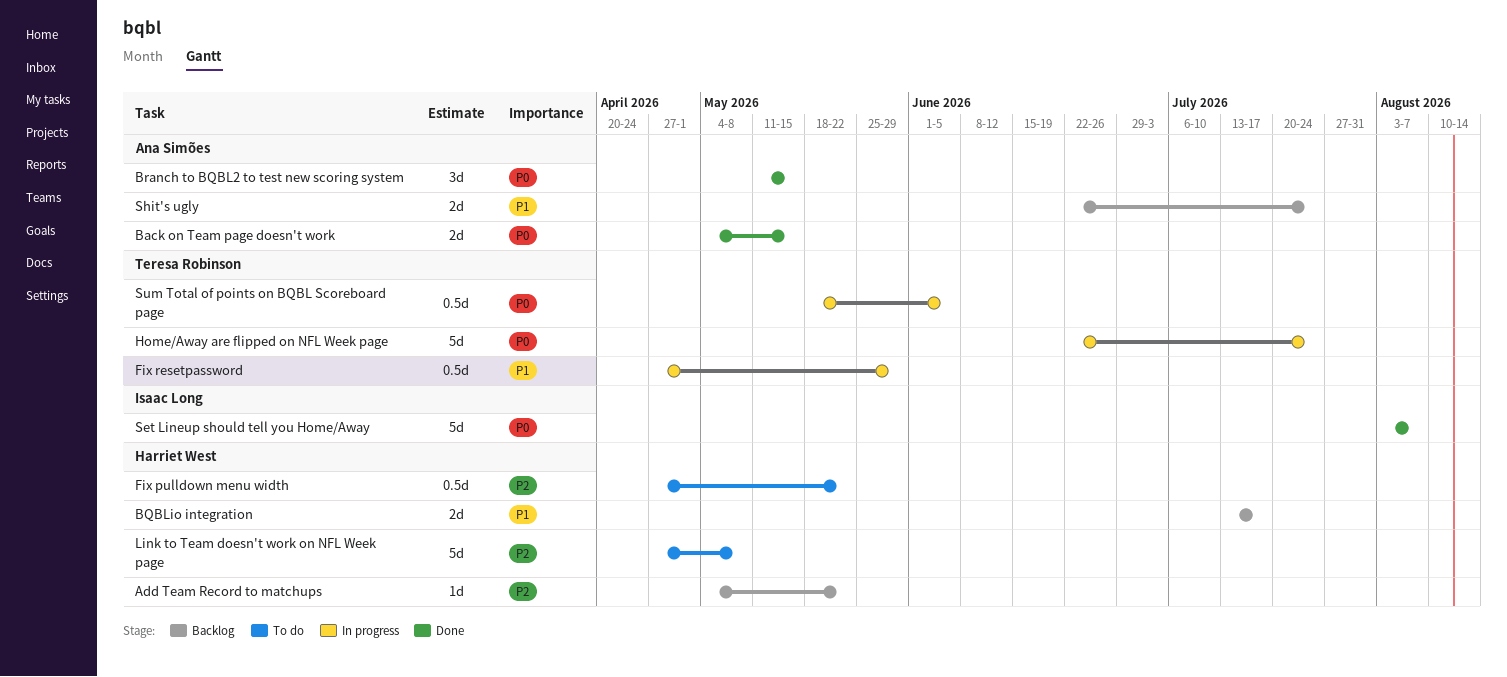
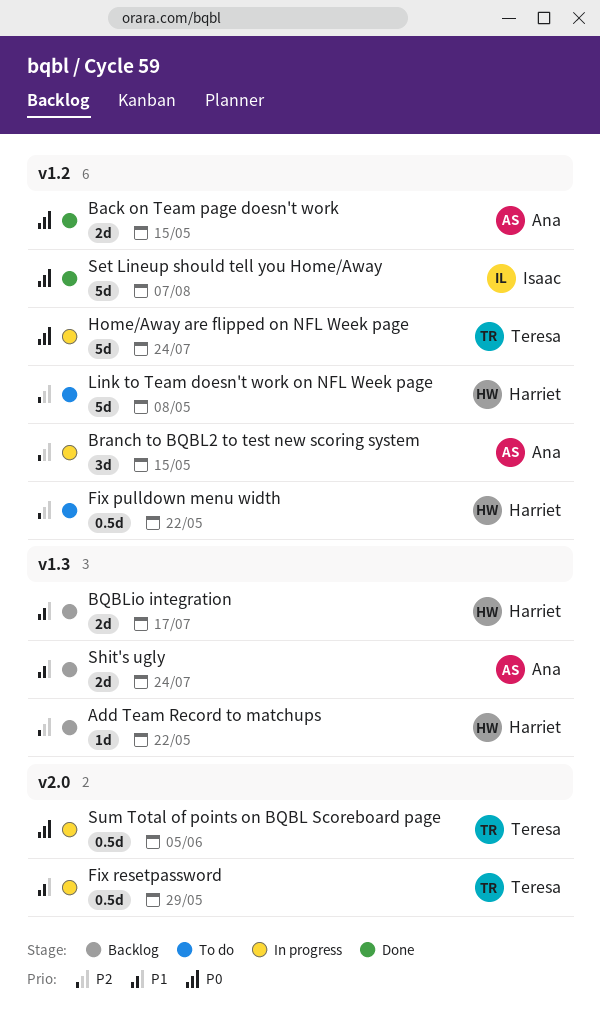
Branch to BQBL2 to test new scoring system, status: Done -> In progress
Branch to BQBL2 to test new scoring system, priority: P0 -> P2

